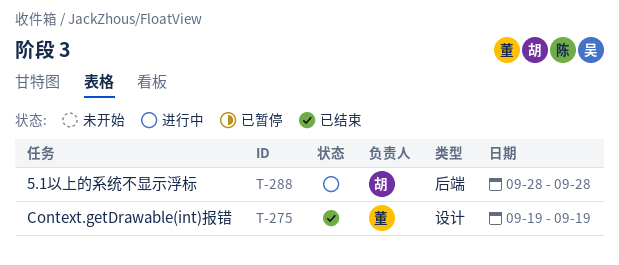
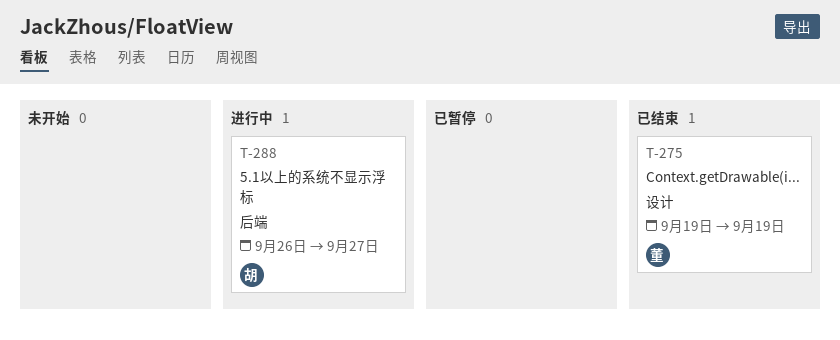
T-288, start: Sep 28 -> Sep 26
T-288, due: Sep 28 -> Sep 27

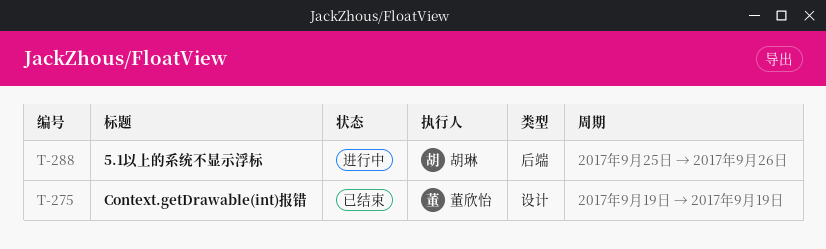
T-288, start: Sep 26 -> Sep 25
T-288, due: Sep 27 -> Sep 26

